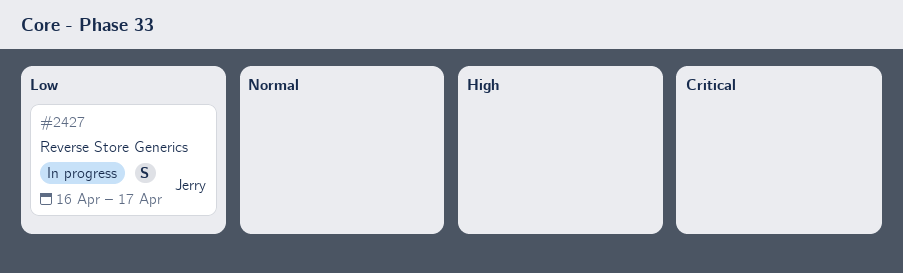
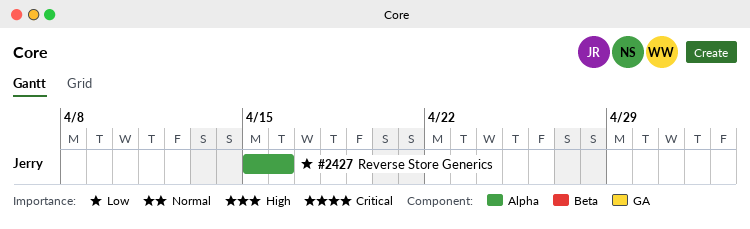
#2427, start: Apr 16 -> Apr 15
#2427, due: Apr 17 -> Apr 16

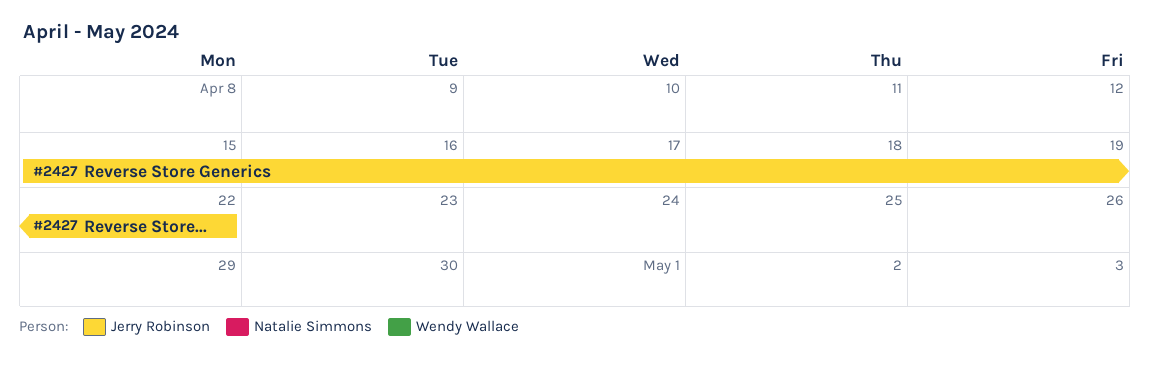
#2427, due: Apr 16 -> Apr 22

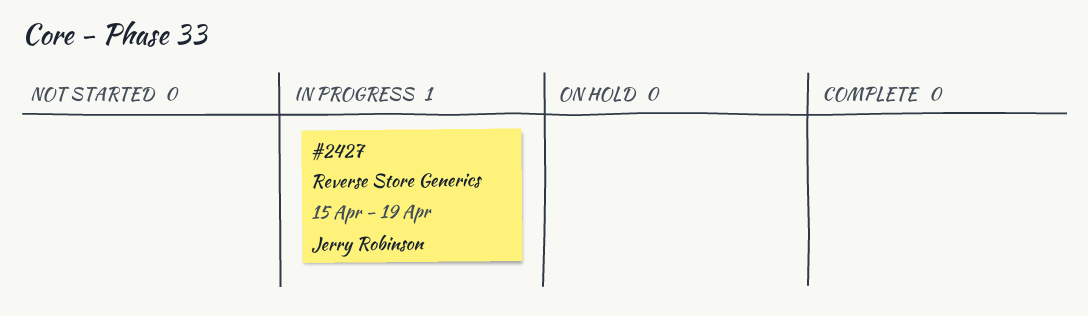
#2427, due: Apr 22 -> Apr 19

